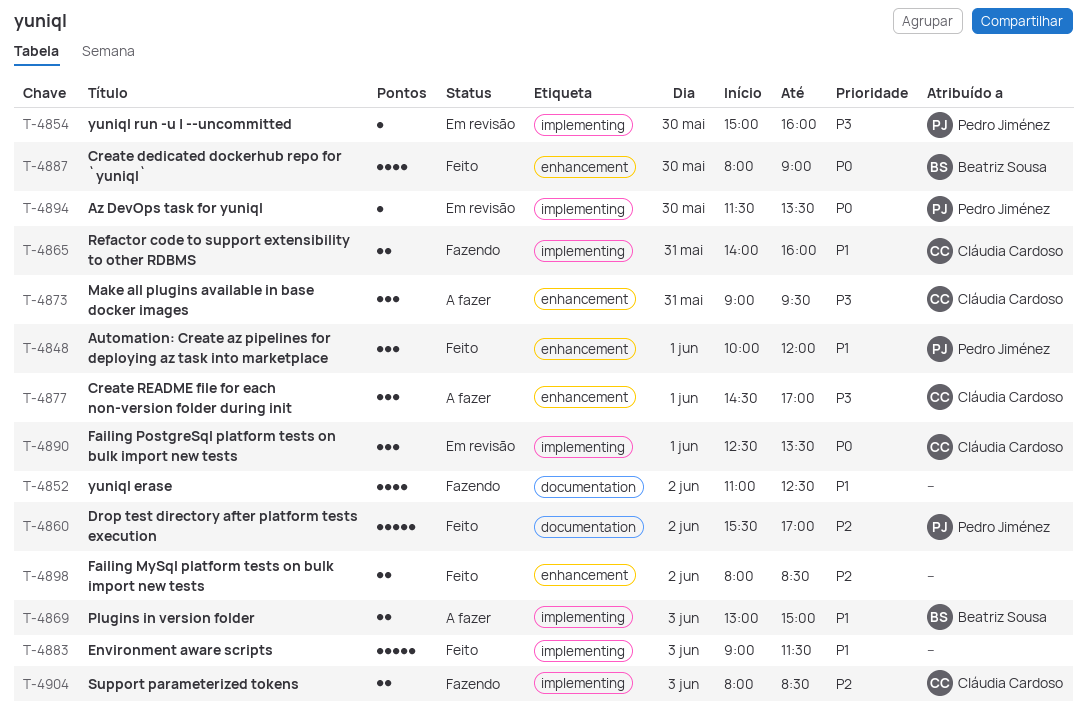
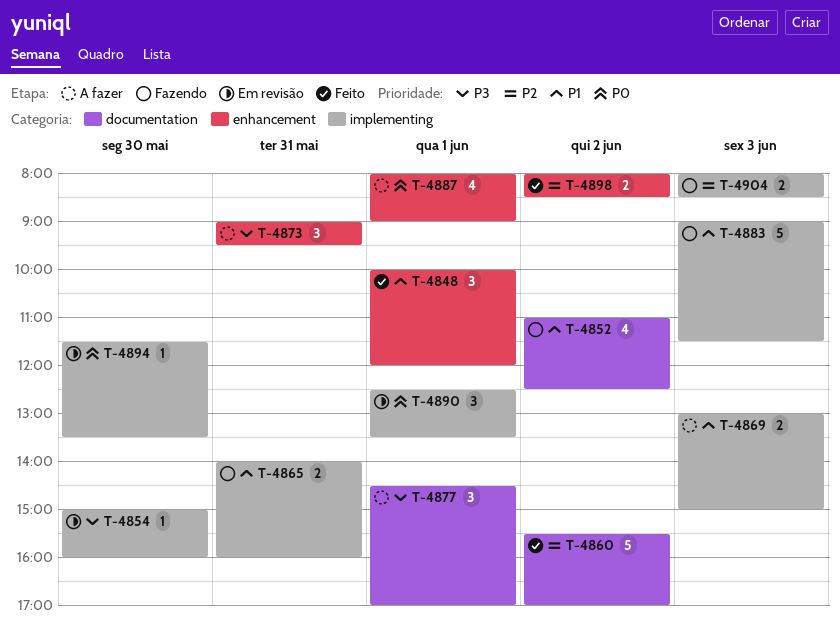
T-4877, label: enhancement -> documentation
T-4883, status: Feito -> Fazendo
T-4887, status: Feito -> A fazer
T-4887, day: May 30 -> Jun 1

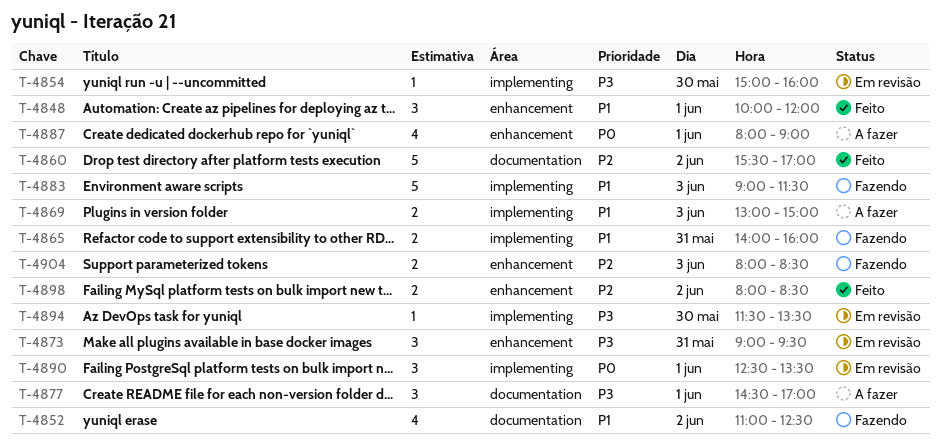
T-4873, status: A fazer -> Em revisão
T-4894, priority: P0 -> P3
T-4904, label: implementing -> enhancement

